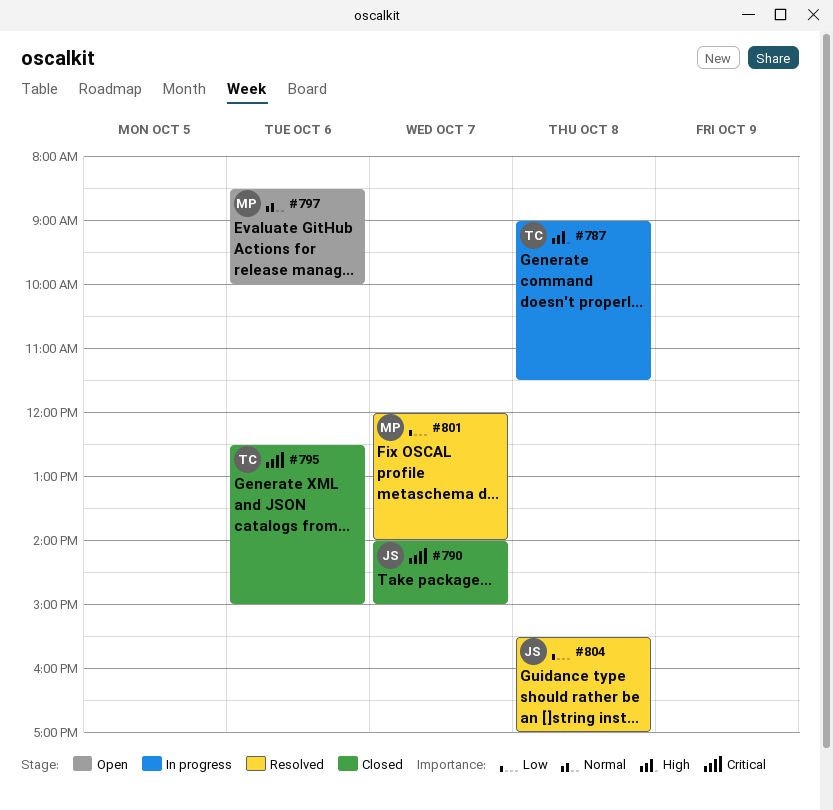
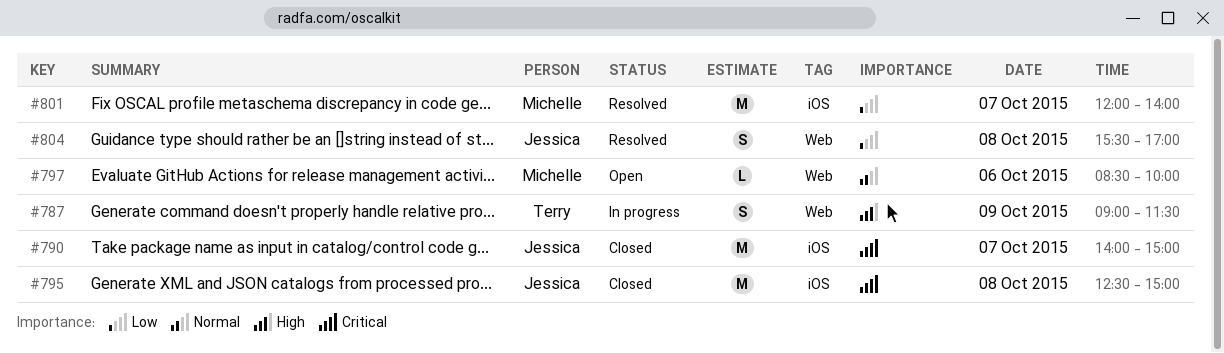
#787, day: Oct 8 -> Oct 9
#795, owner: Terry -> Jessica
#795, day: Oct 6 -> Oct 8

